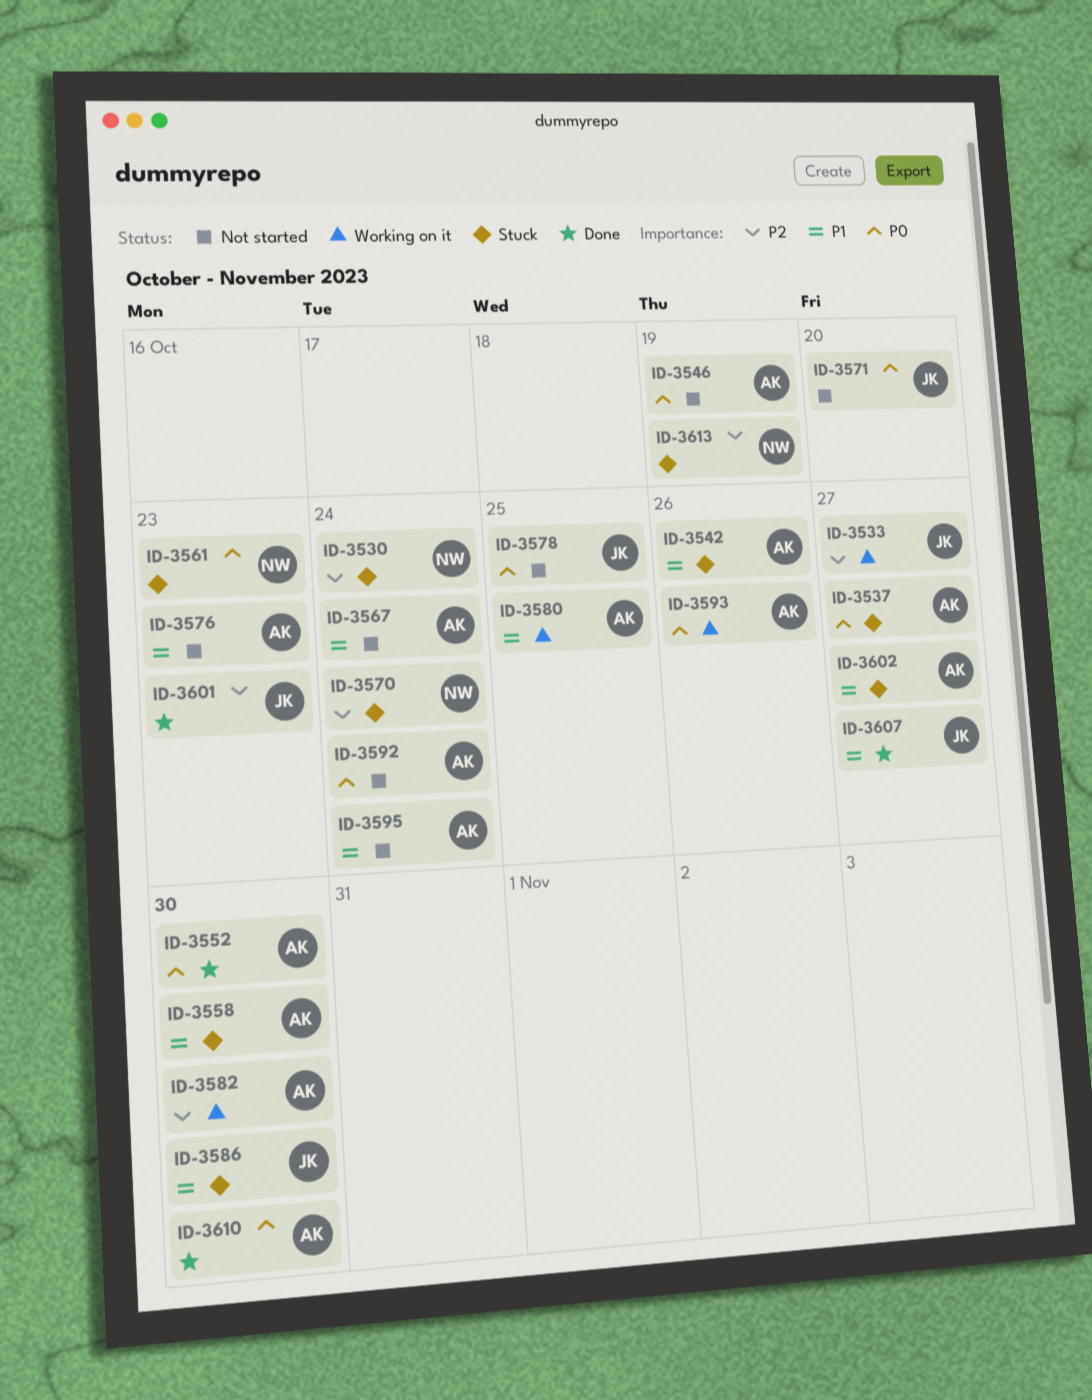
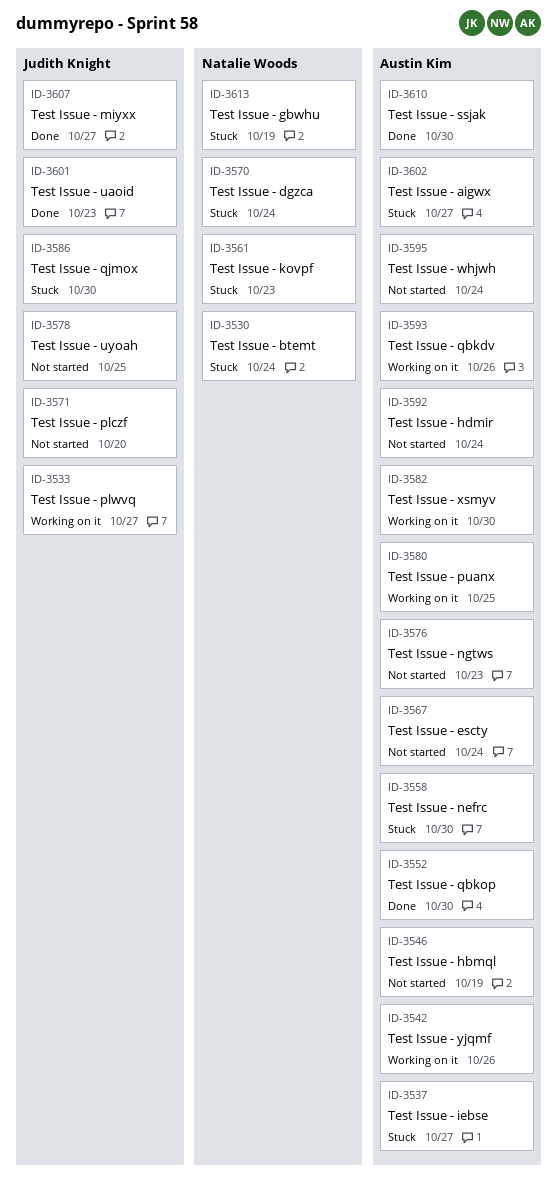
ID-3542, status: Stuck -> Working on it

